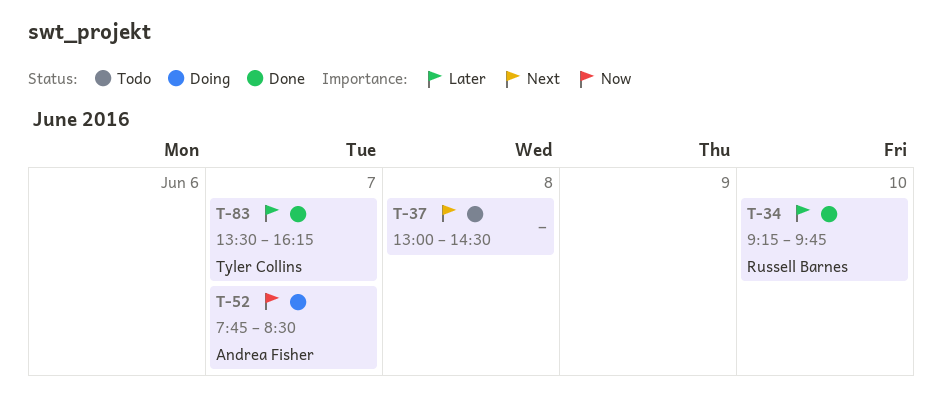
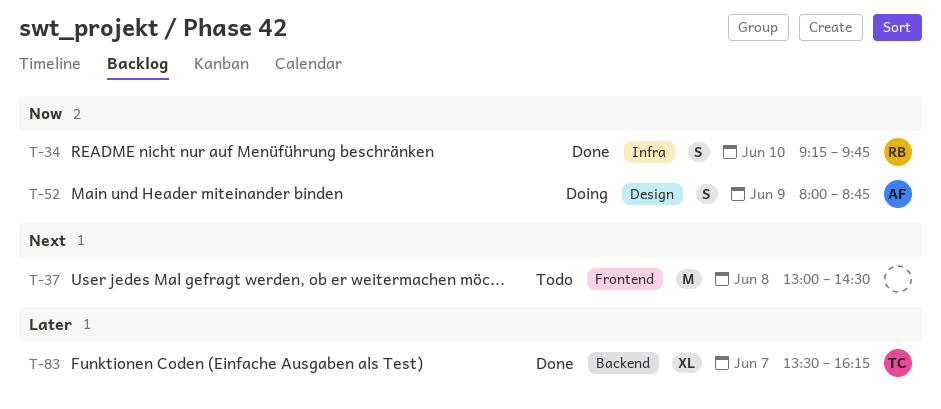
T-34, priority: Later -> Now
T-52, day: Jun 7 -> Jun 9
T-52, begins: 07:45 -> 08:00
T-52, ends: 08:30 -> 08:45

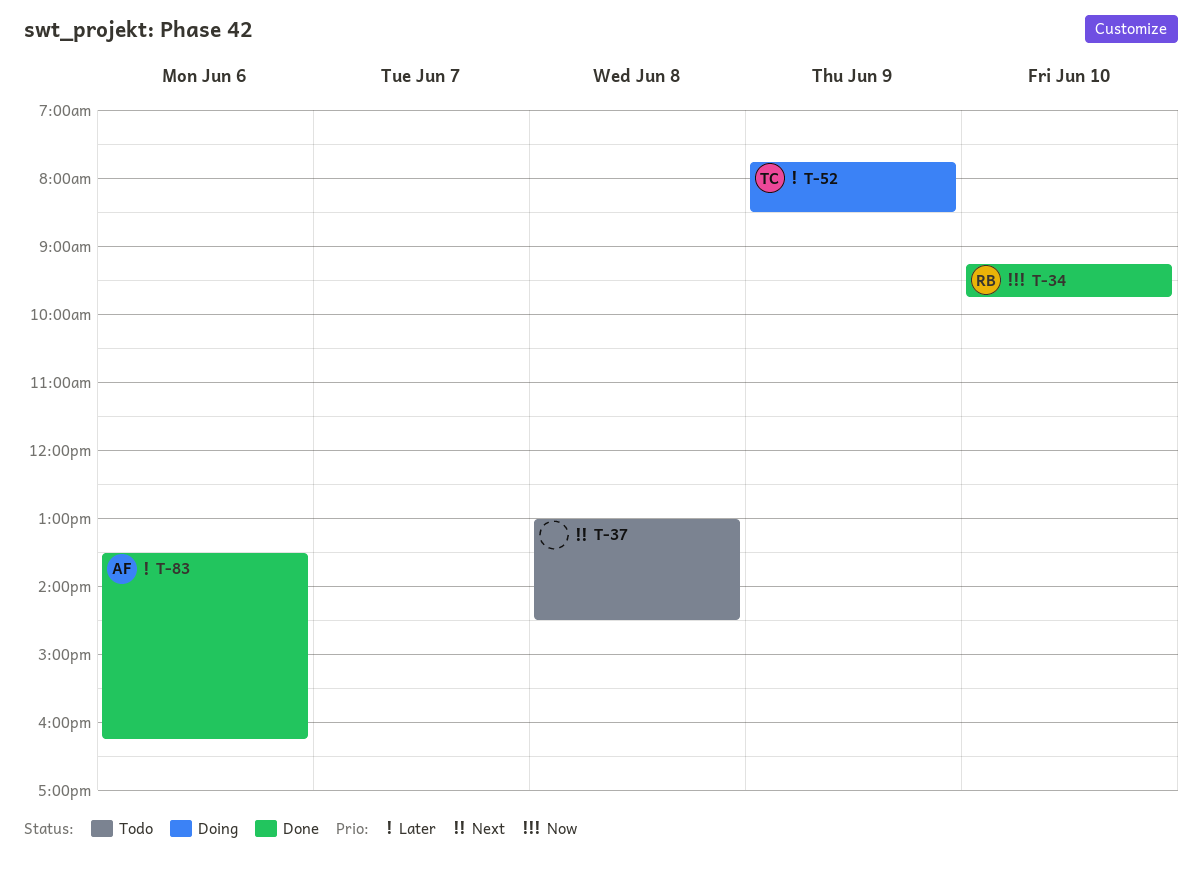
T-52, owner: AF -> TC
T-52, priority: Now -> Later
T-52, begins: 08:00 -> 07:45
T-52, ends: 08:45 -> 08:30
T-83, owner: TC -> AF
T-83, day: Jun 7 -> Jun 6

